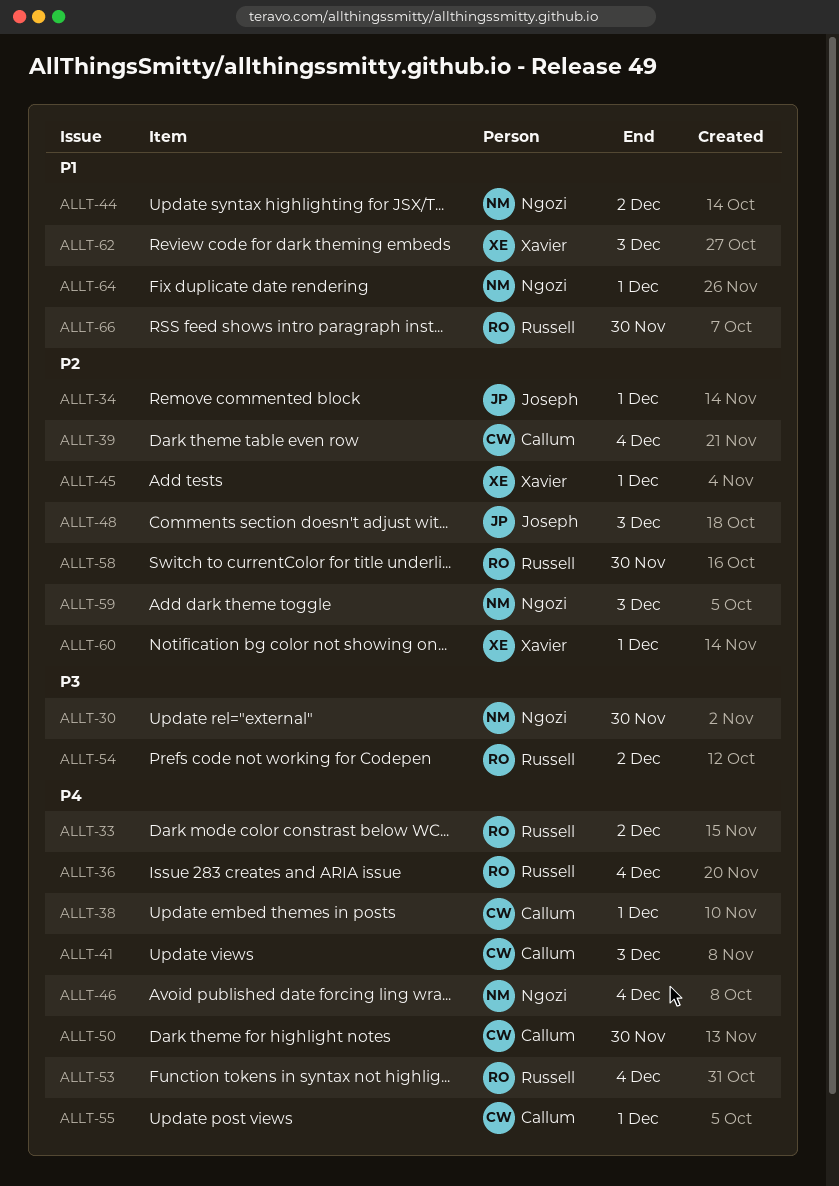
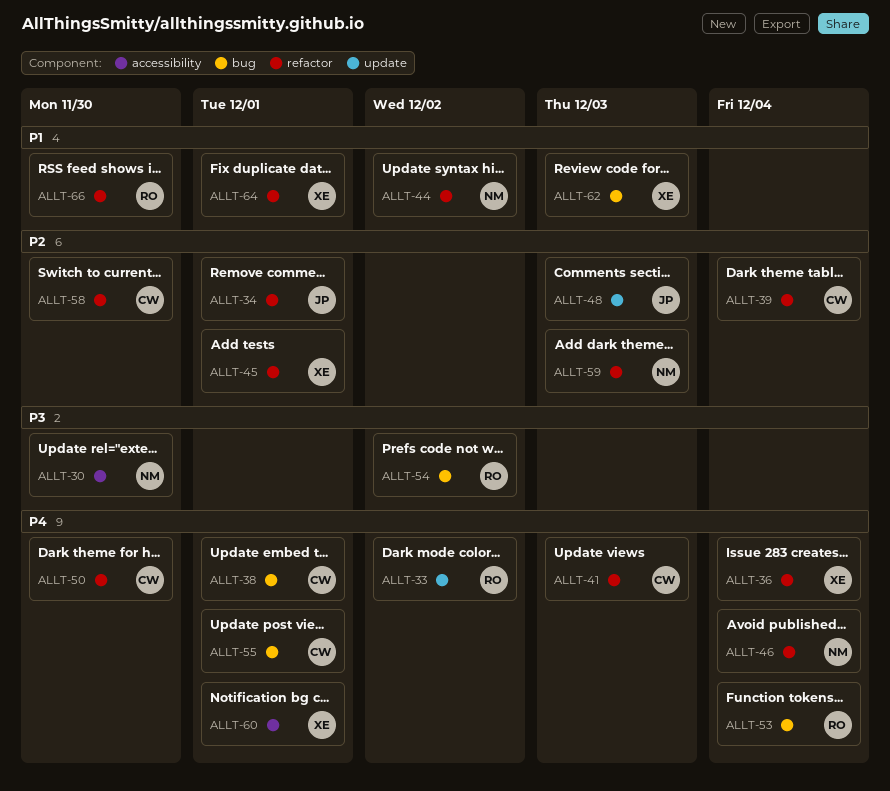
ALLT-36, owner: Russell -> Xavier
ALLT-58, owner: Russell -> Callum
ALLT-60, priority: P2 -> P4
ALLT-64, owner: Ngozi -> Xavier

